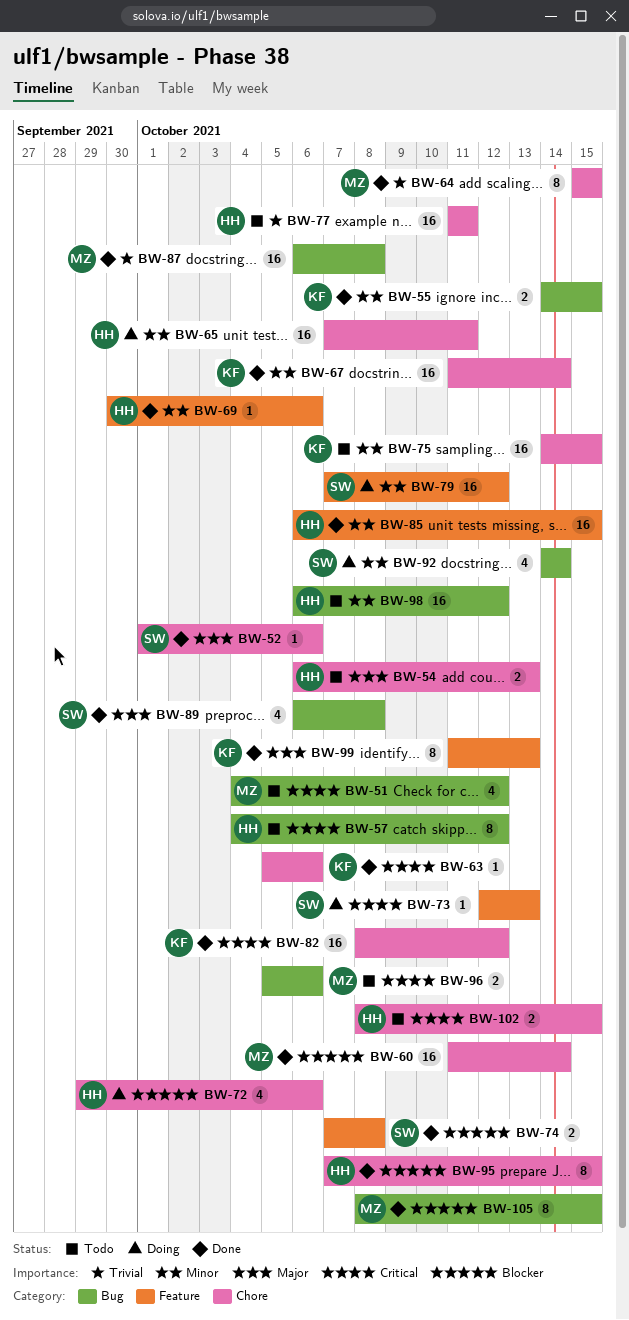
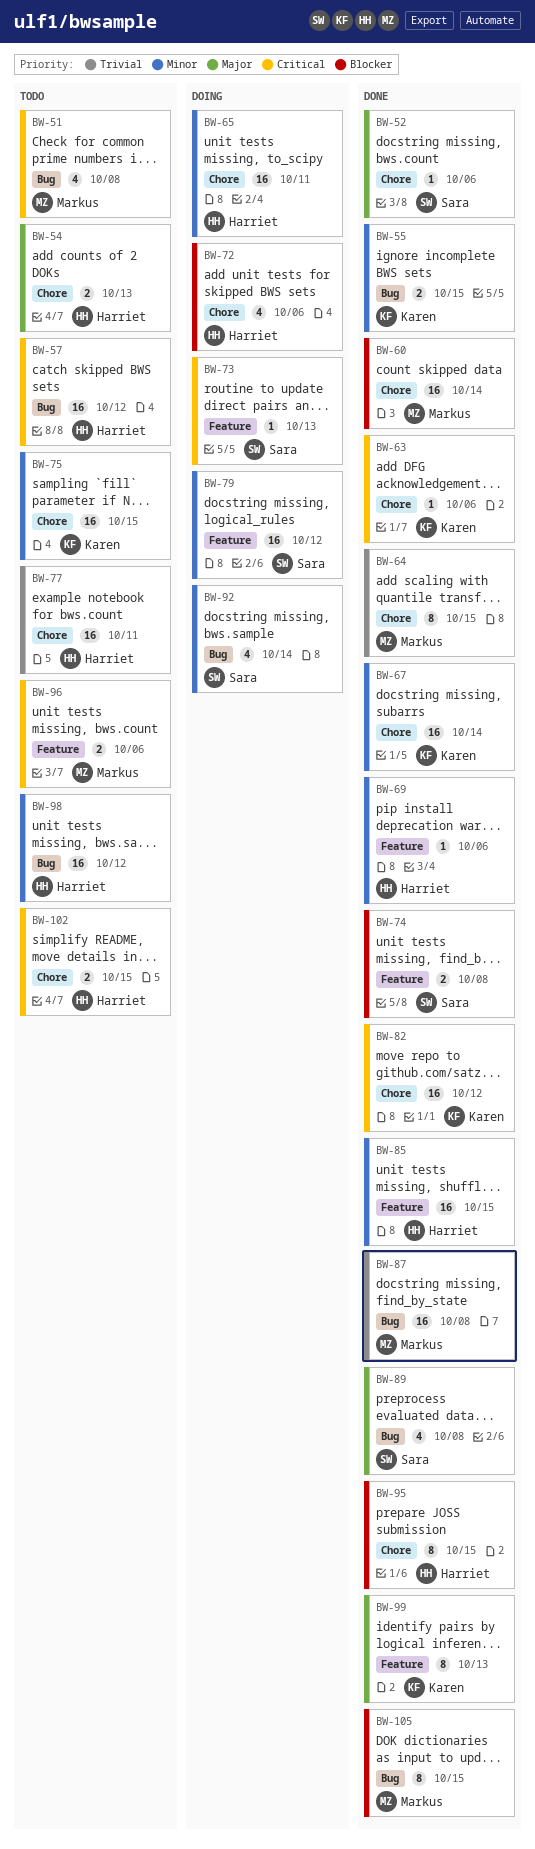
BW-51, due: Oct 12 -> Oct 8
BW-57, estimate: 8 -> 16
BW-96, label: Bug -> Feature

